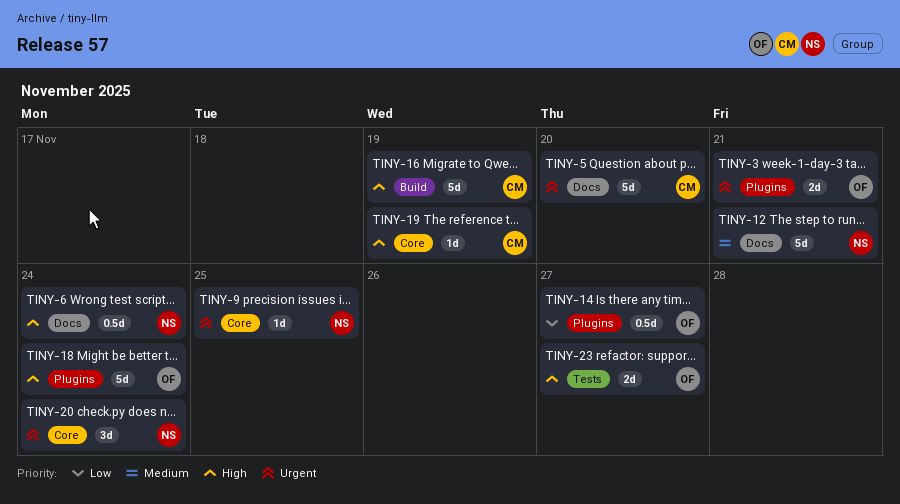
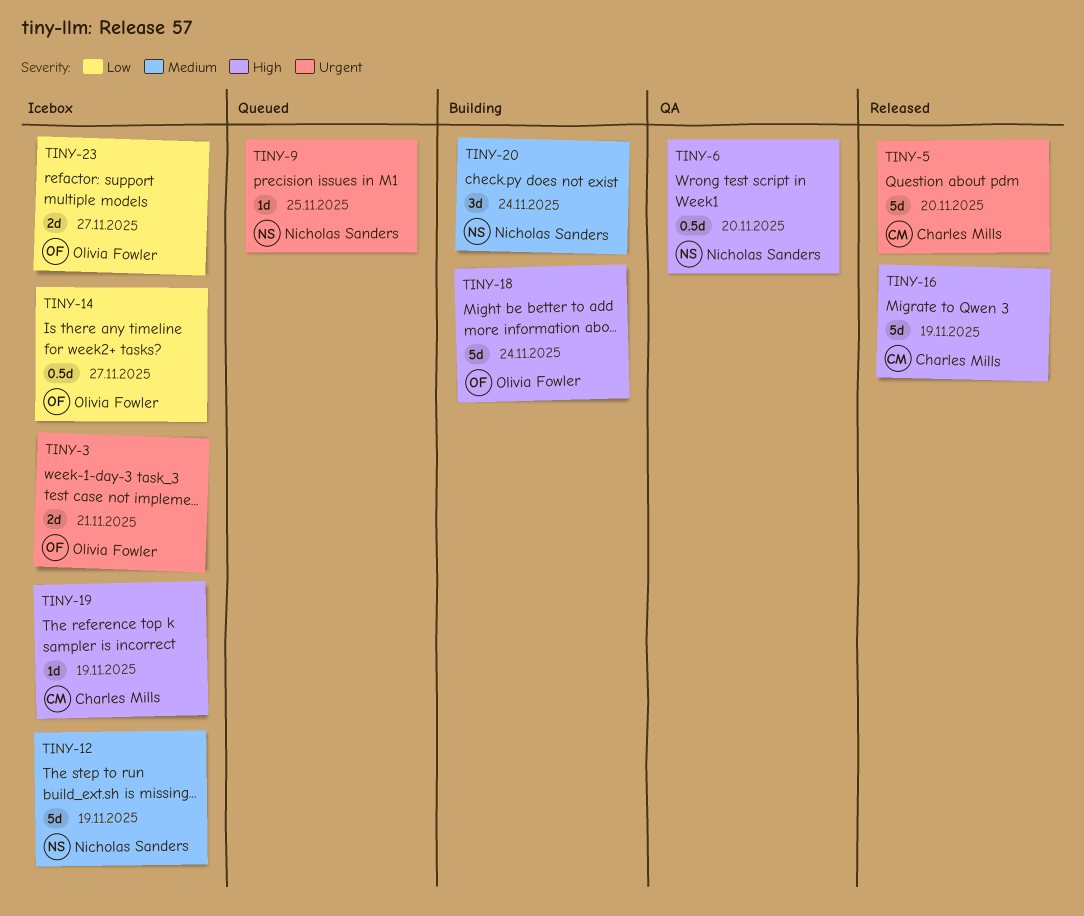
TINY-6, due: Nov 24 -> Nov 20
TINY-12, due: Nov 21 -> Nov 19
TINY-20, priority: Urgent -> Medium
TINY-23, priority: High -> Low

